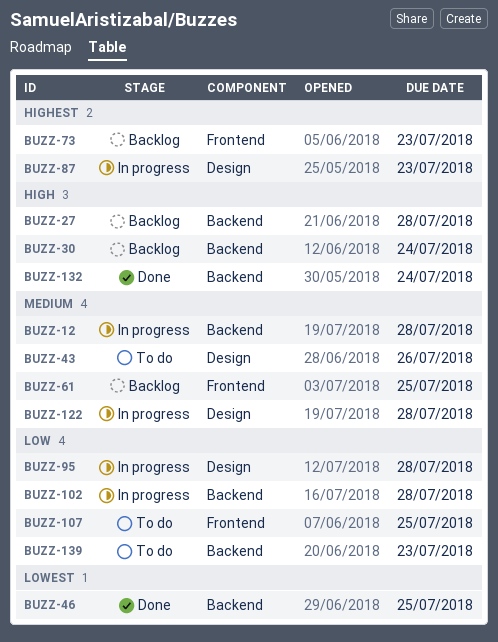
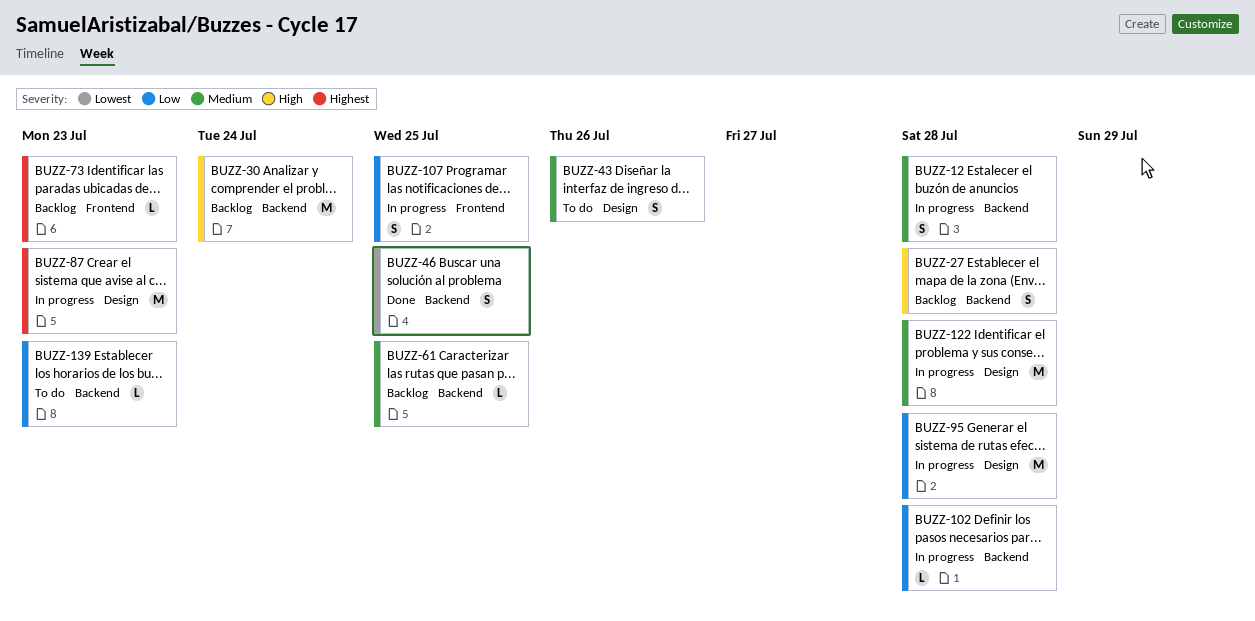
BUZZ-61, label: Frontend -> Backend
BUZZ-107, status: To do -> In progress
BUZZ-132: present -> none

